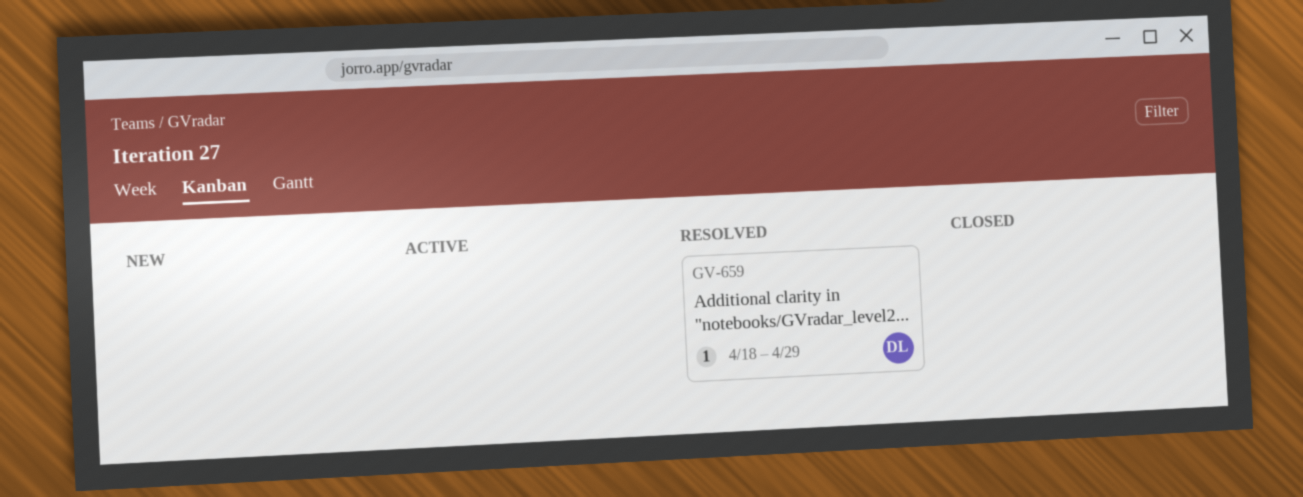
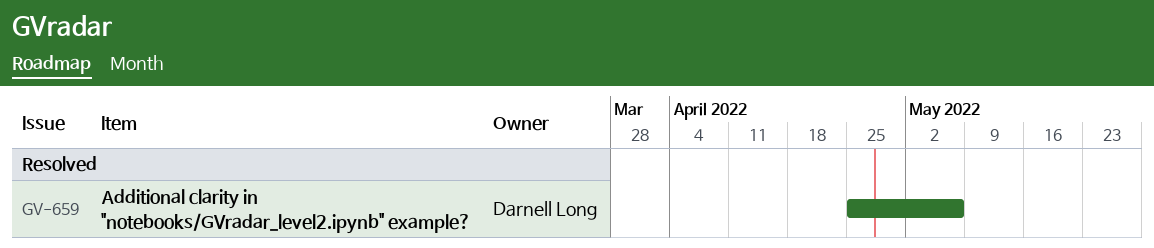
GV-659, start: Apr 18 -> Apr 25
GV-659, due: Apr 29 -> May 6

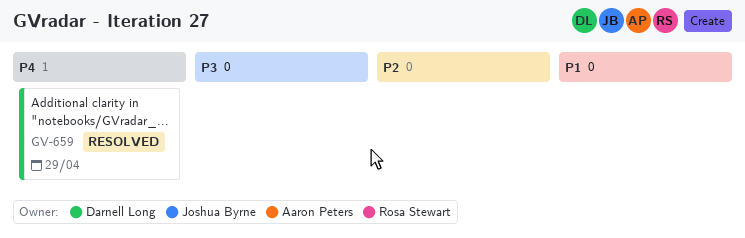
GV-659, due: May 6 -> Apr 29

